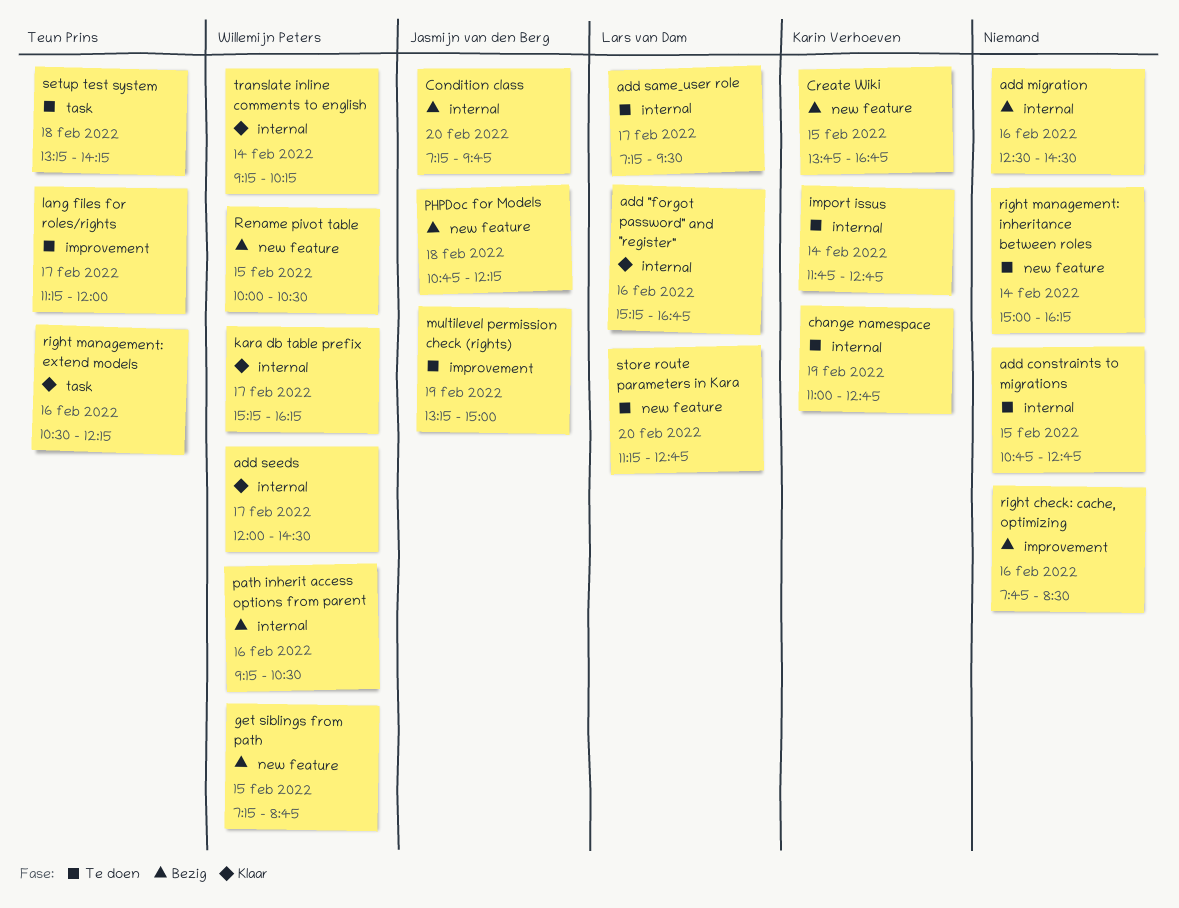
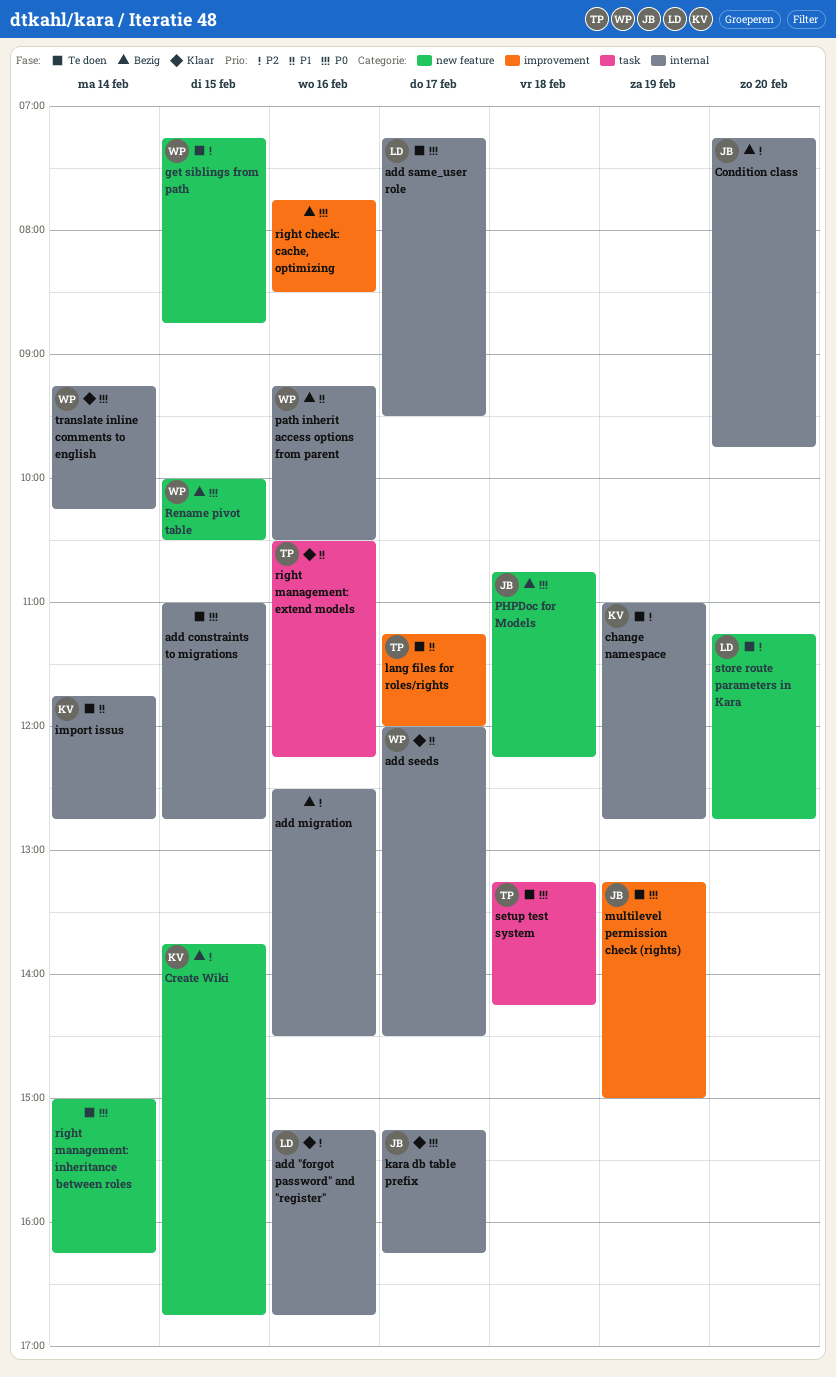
add constraints to migrations, begins: 10:45 -> 11:00
get siblings from path, status: Bezig -> Te doen
kara db table prefix, owner: Willemijn Peters -> Jasmijn van den Berg

